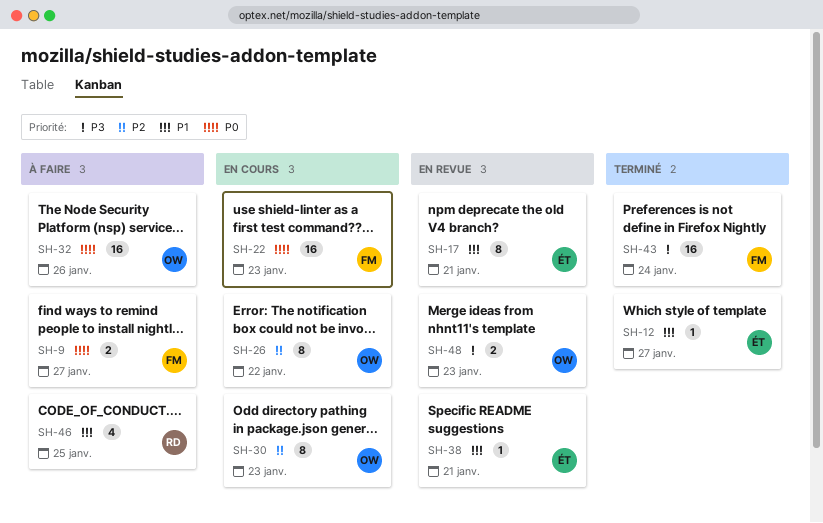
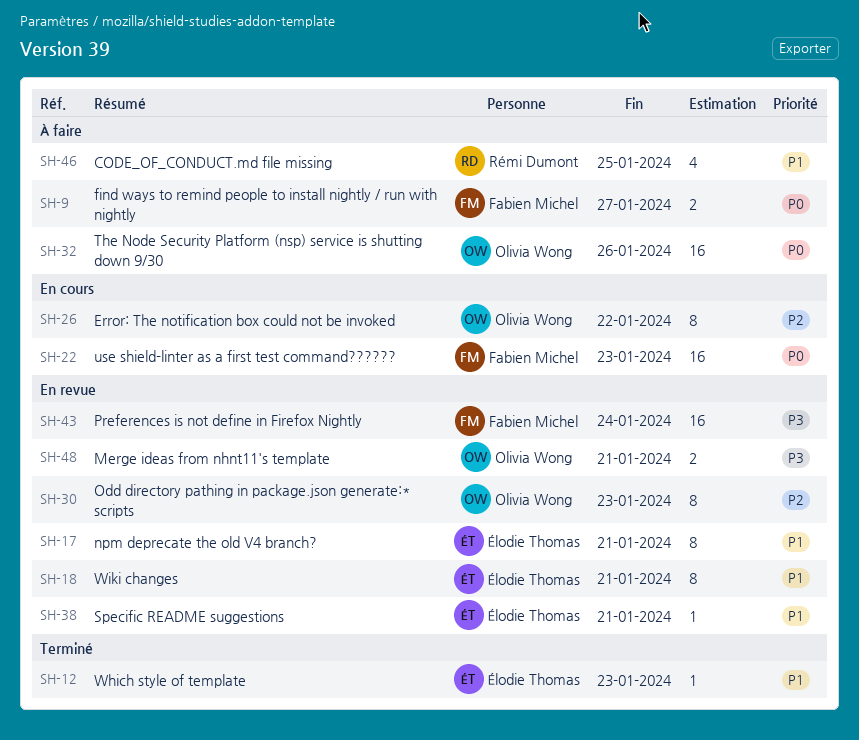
SH-12, due: Jan 27 -> Jan 23
SH-18: none -> present
SH-30, status: En cours -> En revue
SH-43, status: Terminé -> En revue
SH-48, due: Jan 23 -> Jan 21

